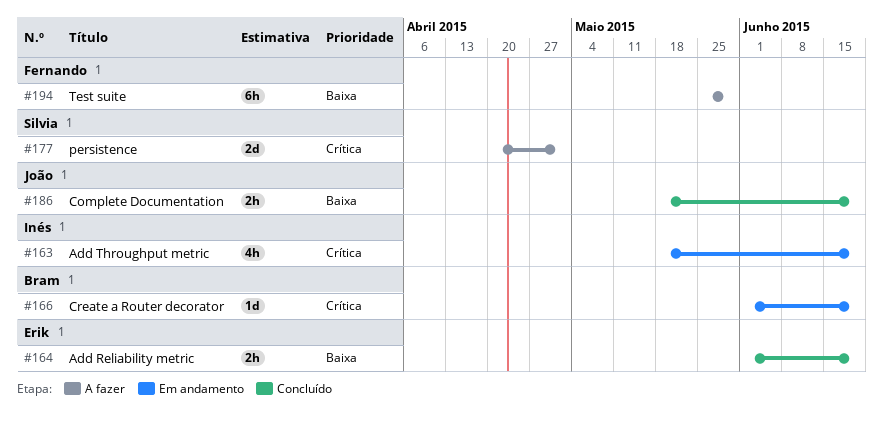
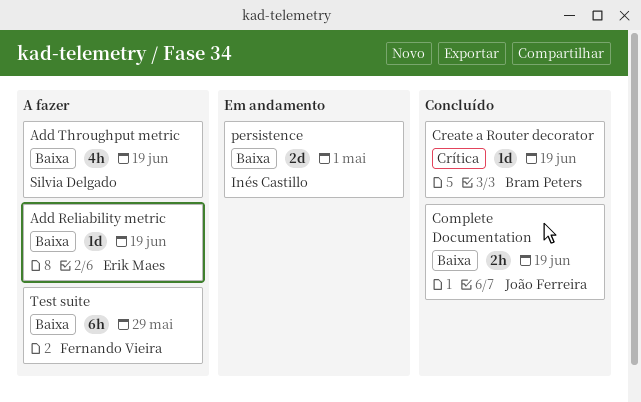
Add Reliability metric, status: Concluído -> A fazer
Add Reliability metric, estimate: 2h -> 1d
Add Throughput metric, status: Em andamento -> A fazer
Add Throughput metric, owner: Inés Castillo -> Silvia Delgado
Add Throughput metric, priority: Crítica -> Baixa
Create a Router decorator, status: Em andamento -> Concluído
persistence, status: A fazer -> Em andamento
persistence, owner: Silvia Delgado -> Inés Castillo
persistence, priority: Crítica -> Baixa

